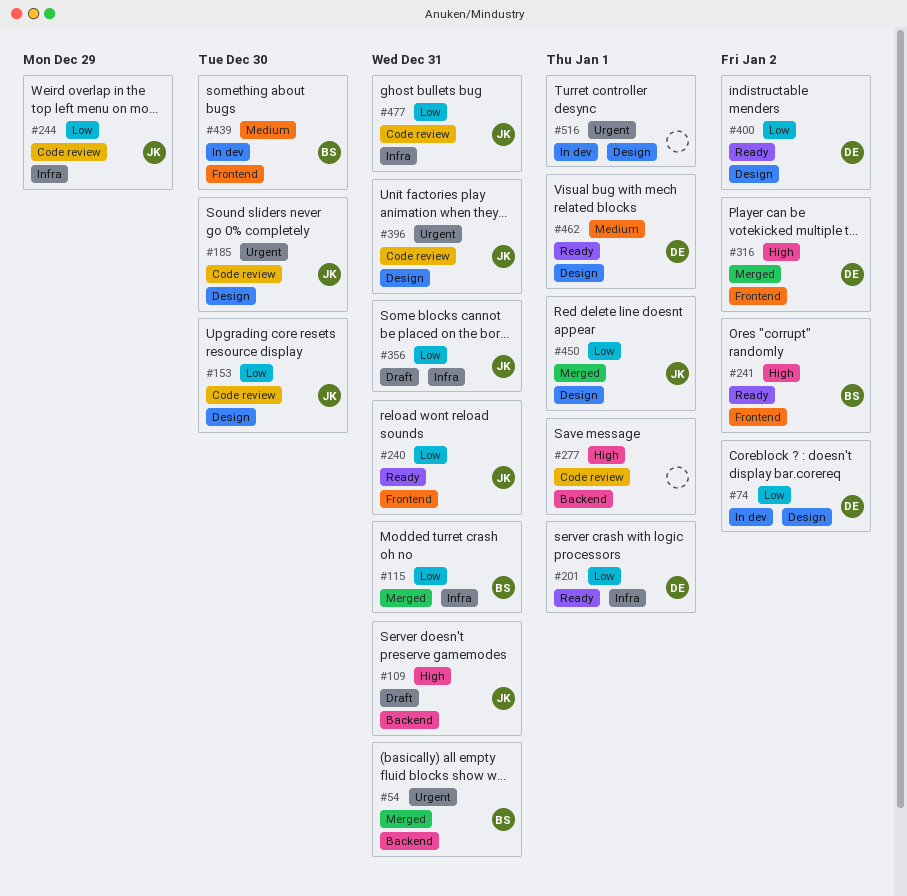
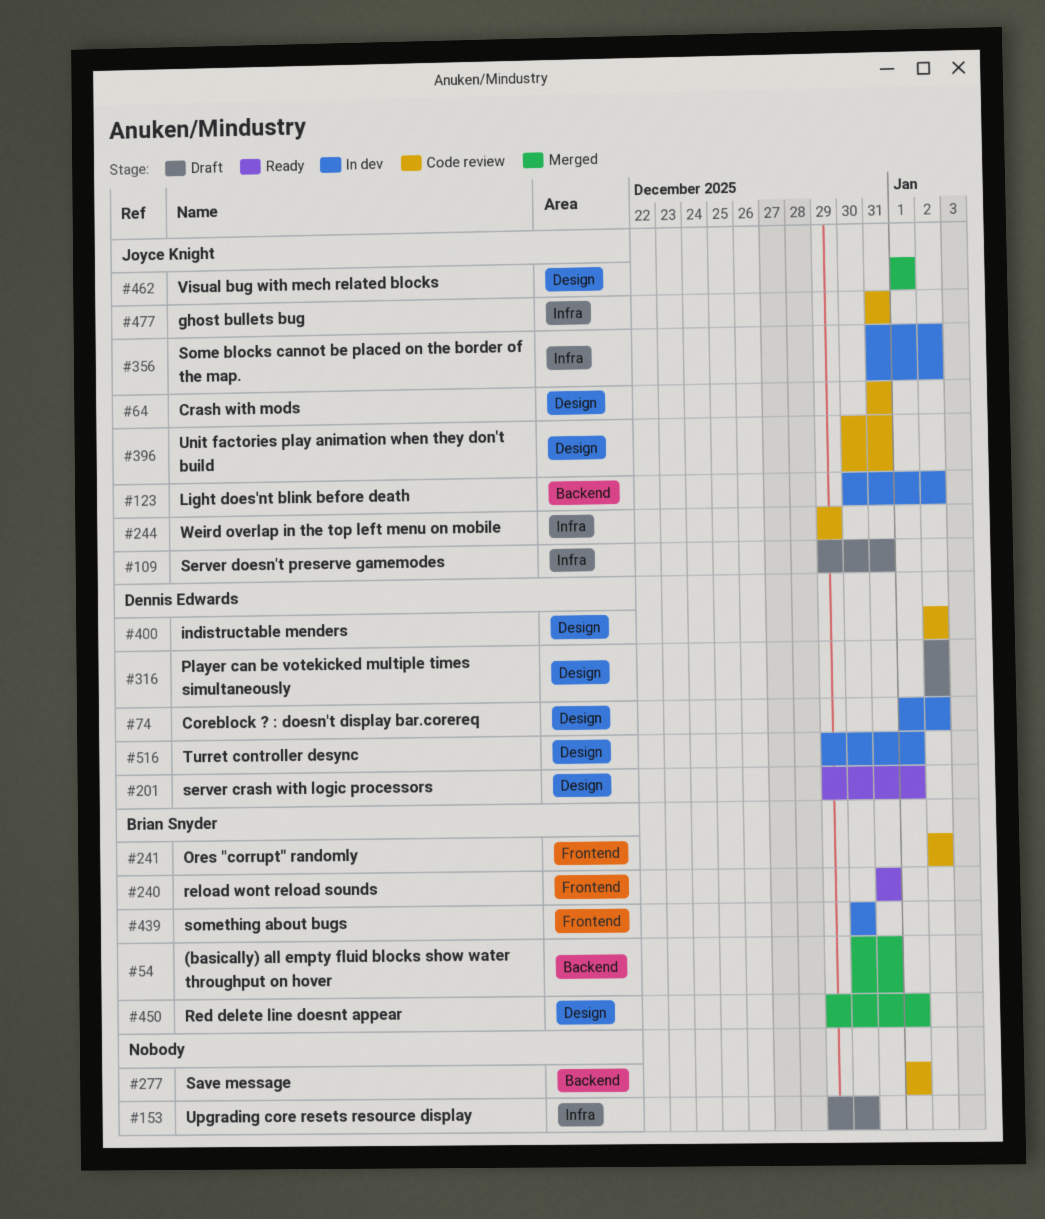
#64: none -> present
#109, label: Backend -> Infra
#115: present -> none
#123: none -> present
#153, status: Code review -> Draft
#153, owner: Joyce Knight -> none
#153, label: Design -> Infra
#185: present -> none
#201, label: Infra -> Design
#240, owner: Joyce Knight -> Brian Snyder
#241, status: Ready -> Code review
#316, status: Merged -> Draft
#316, label: Frontend -> Design
#356, status: Draft -> In dev
#356, due: Dec 31 -> Jan 2
#400, status: Ready -> Code review
#450, owner: Joyce Knight -> Brian Snyder
#462, status: Ready -> Merged
#462, owner: Dennis Edwards -> Joyce Knight
#516, owner: none -> Dennis Edwards

